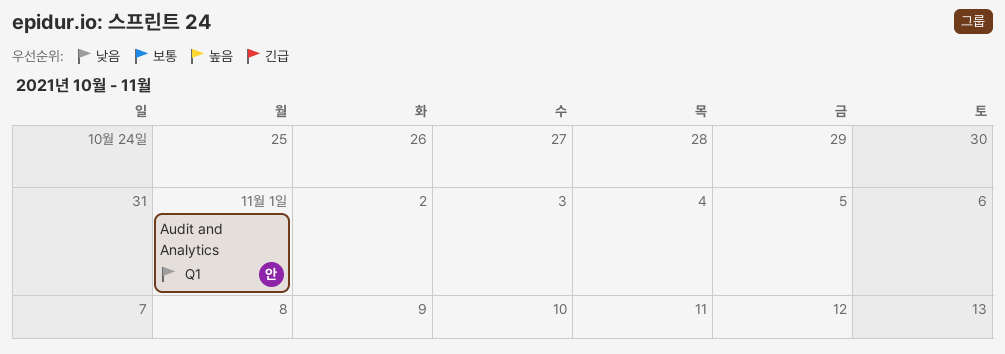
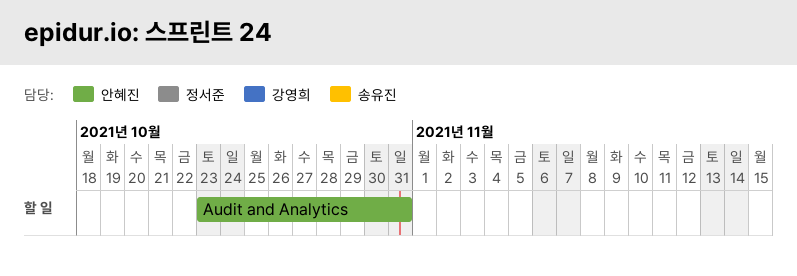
Audit and Analytics, due: Nov 1 -> Oct 31

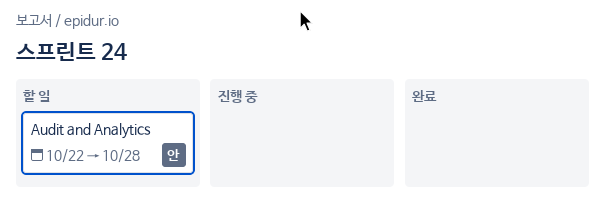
Audit and Analytics, start: Oct 23 -> Oct 22
Audit and Analytics, due: Oct 31 -> Oct 28

